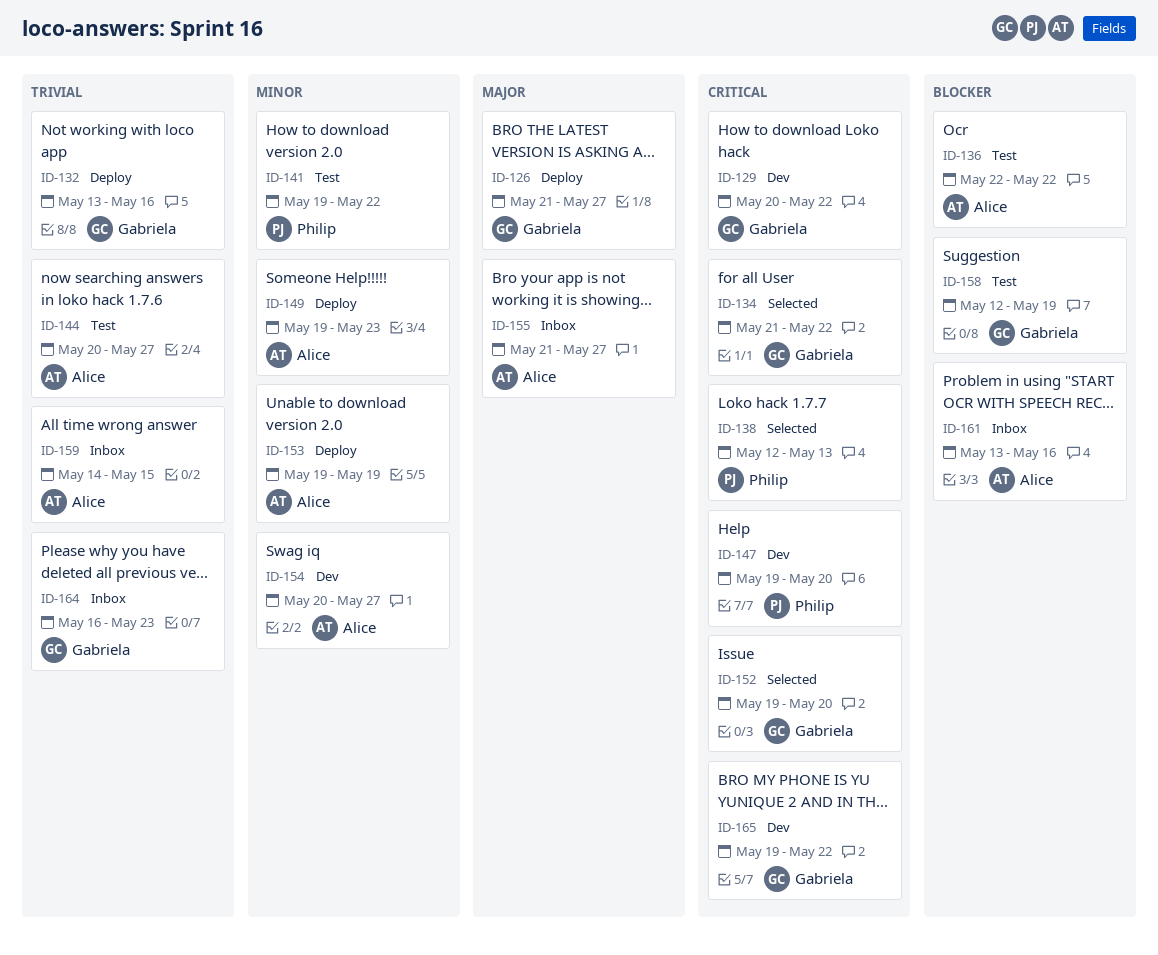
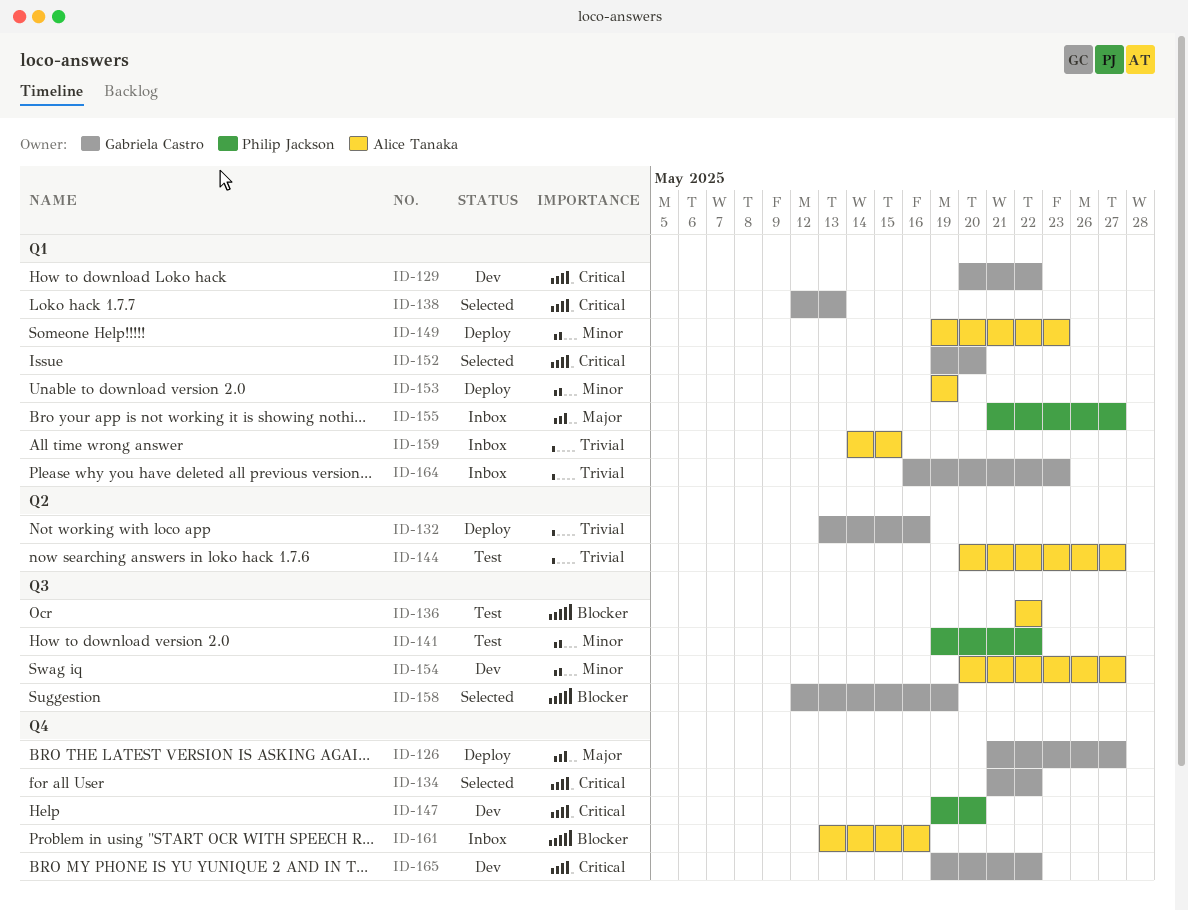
ID-138, owner: Philip Jackson -> Gabriela Castro
ID-155, owner: Alice Tanaka -> Philip Jackson
ID-158, status: Test -> Selected

